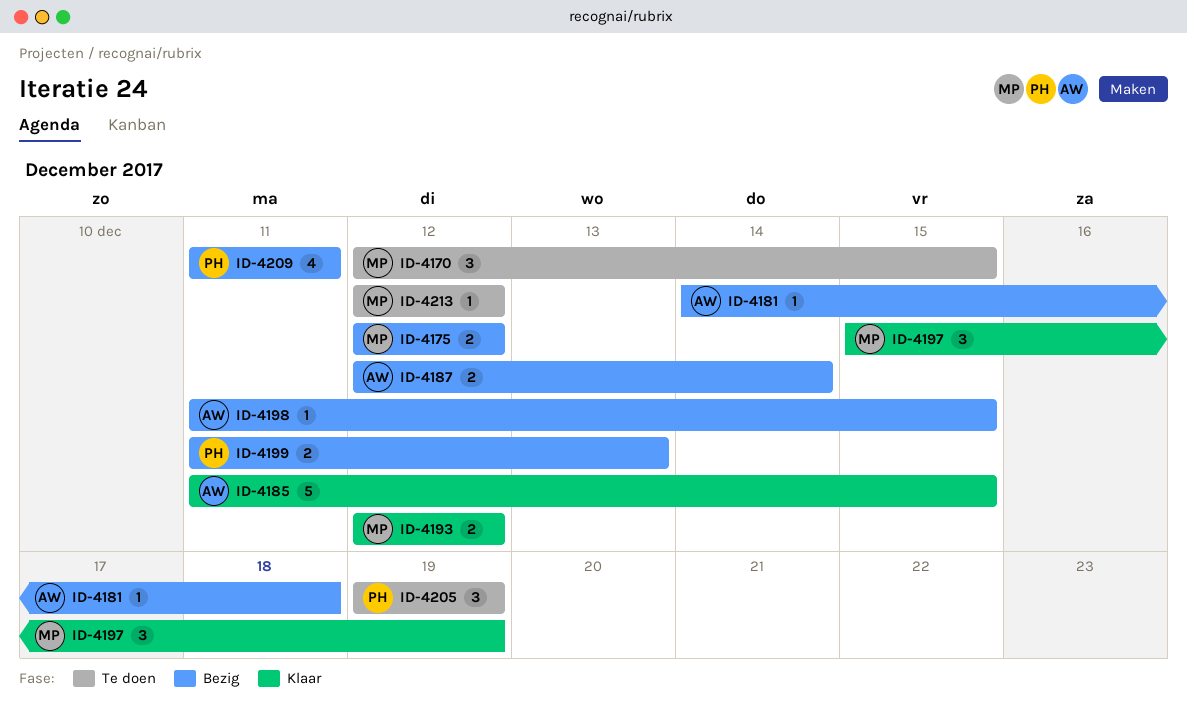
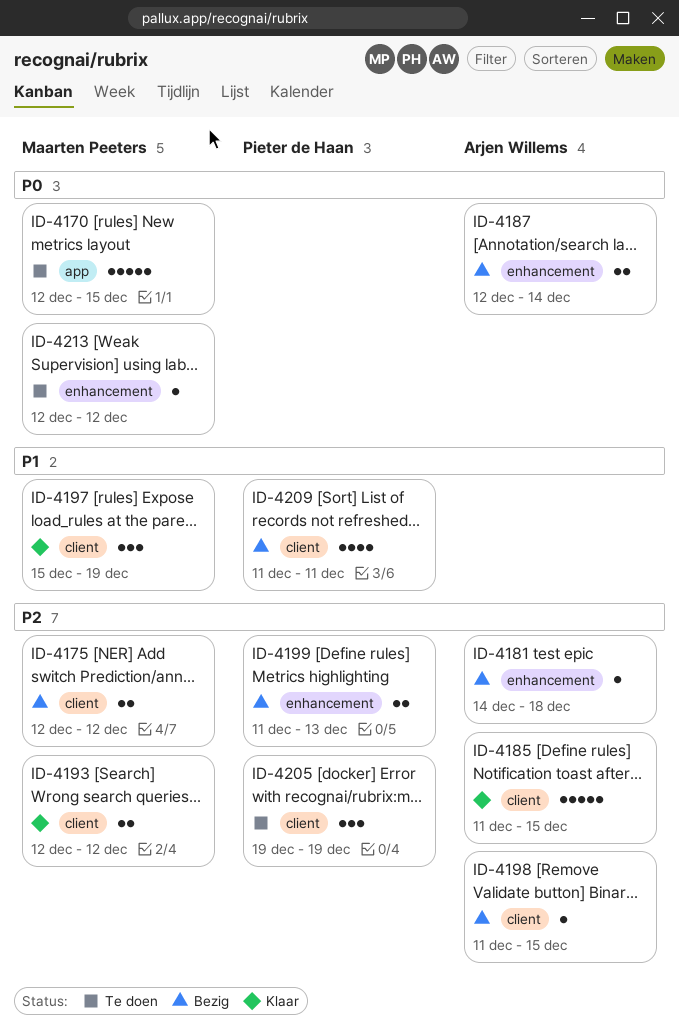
ID-4170, estimate: 3 -> 5

